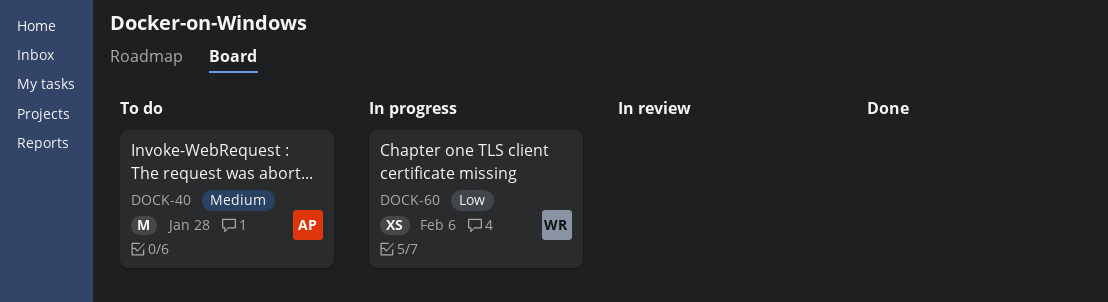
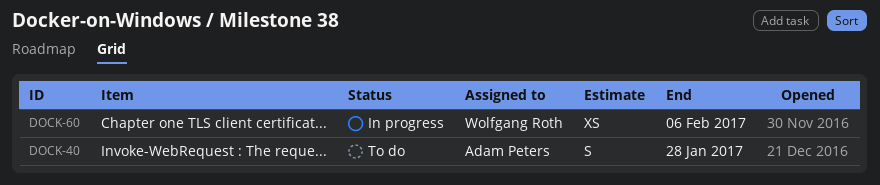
DOCK-40, estimate: M -> S

